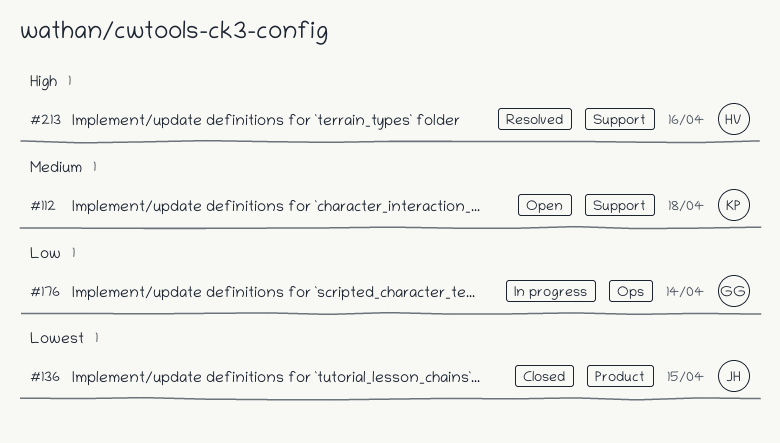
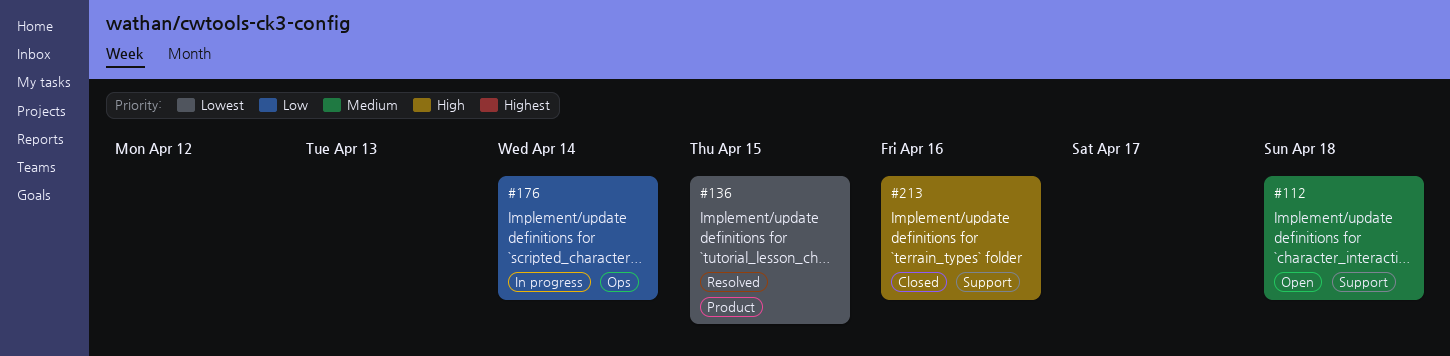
#136, status: Closed -> Resolved
#213, status: Resolved -> Closed

